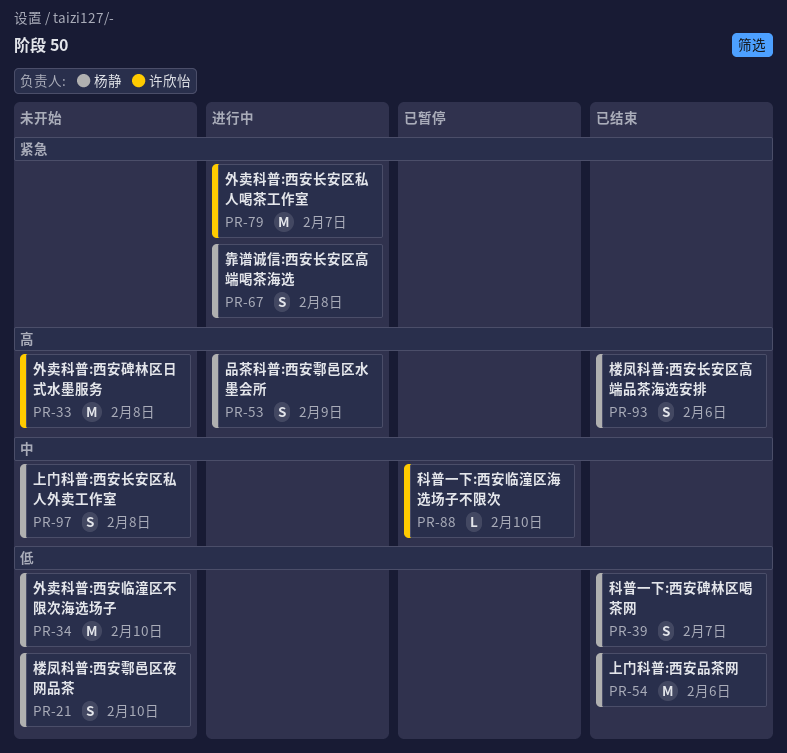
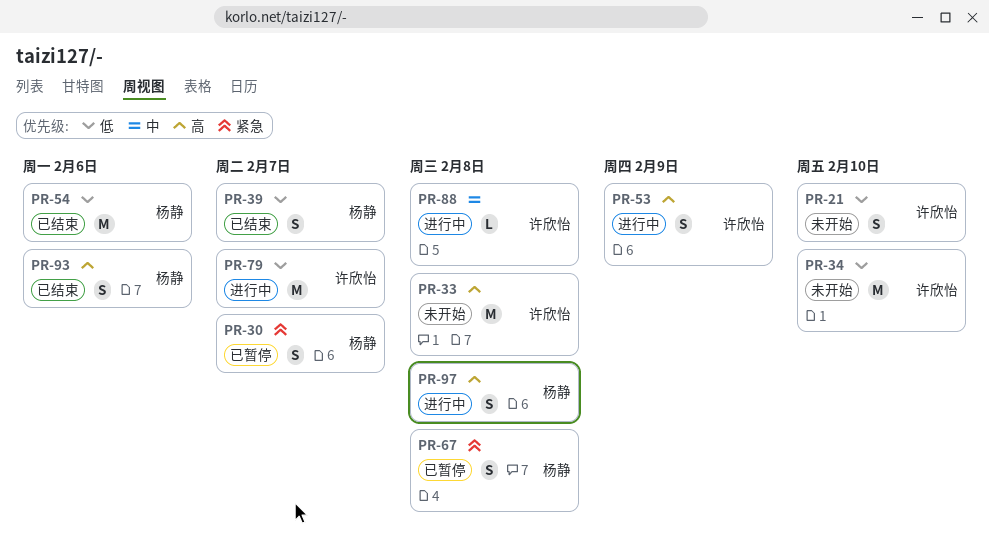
PR-21, owner: 杨静 -> 许欣怡
PR-30: none -> present
PR-34, owner: 杨静 -> 许欣怡
PR-53, owner: 杨静 -> 许欣怡
PR-67, status: 进行中 -> 已暂停
PR-79, priority: 紧急 -> 低
PR-88, status: 已暂停 -> 进行中
PR-88, due: Feb 10 -> Feb 8
PR-97, status: 未开始 -> 进行中
PR-97, priority: 中 -> 高

